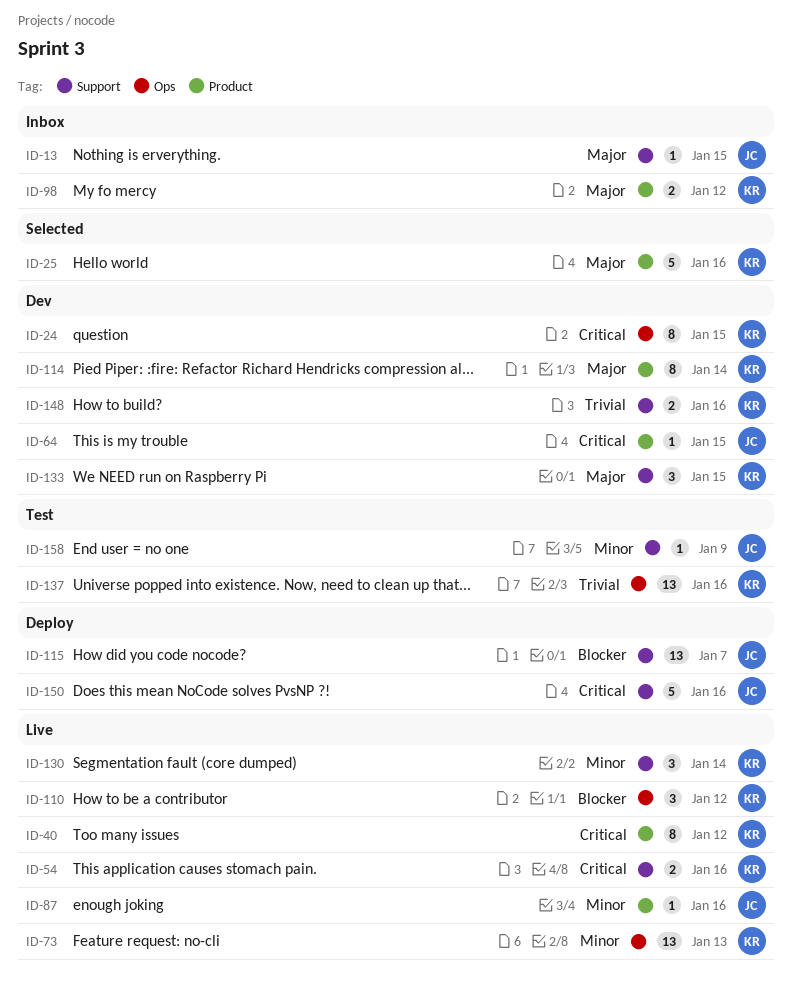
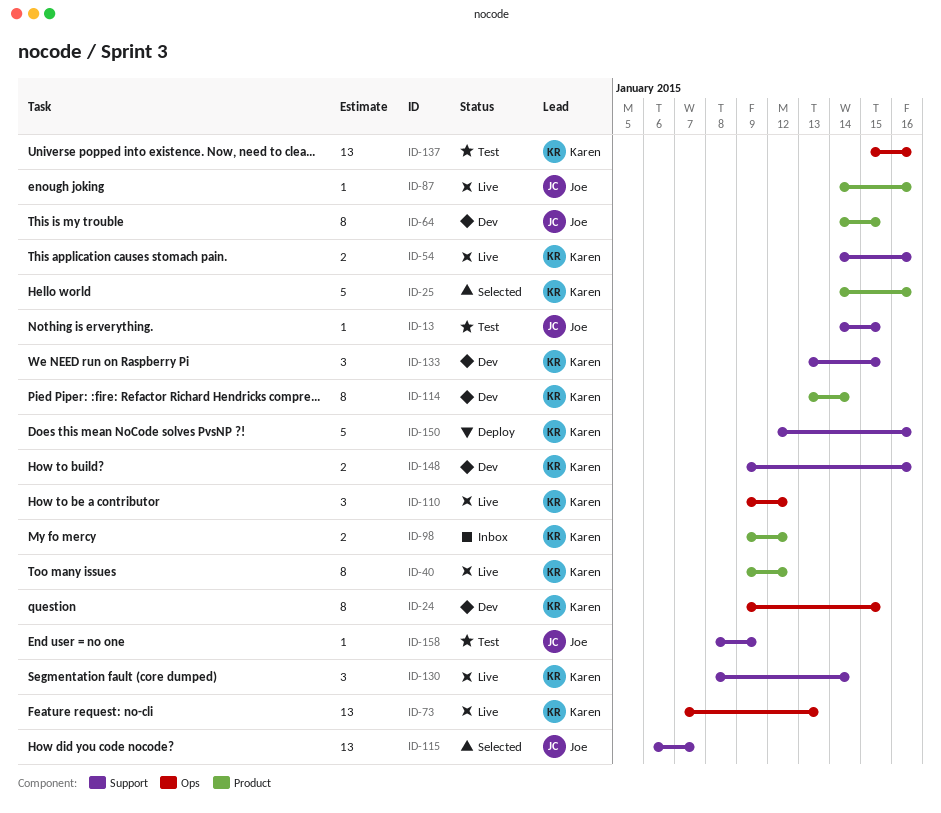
ID-13, status: Inbox -> Test
ID-64, estimate: 1 -> 8
ID-115, status: Deploy -> Selected
ID-150, owner: Joe -> Karen

